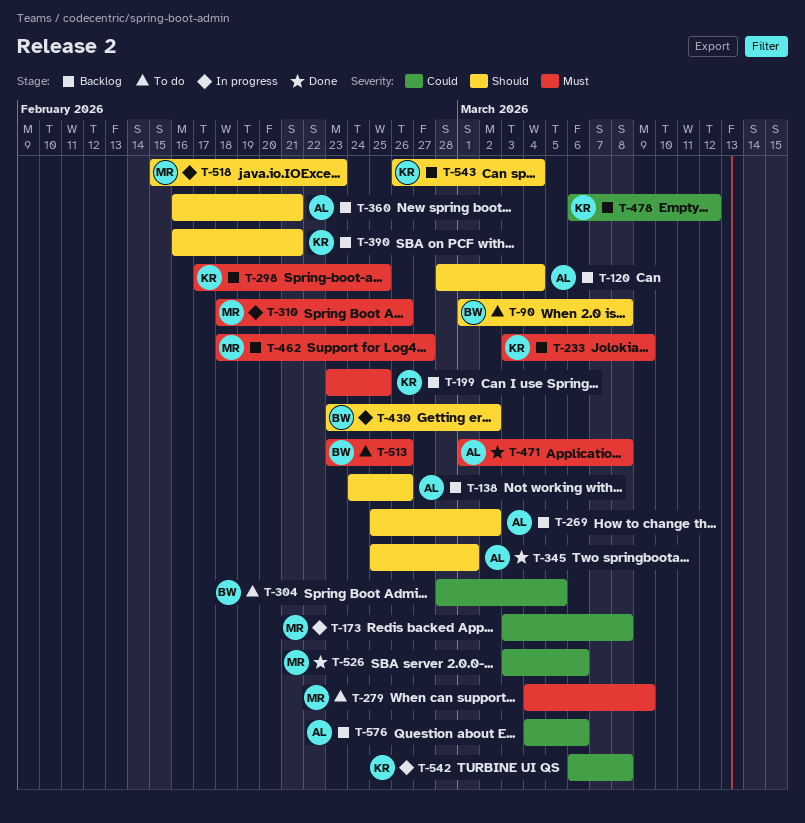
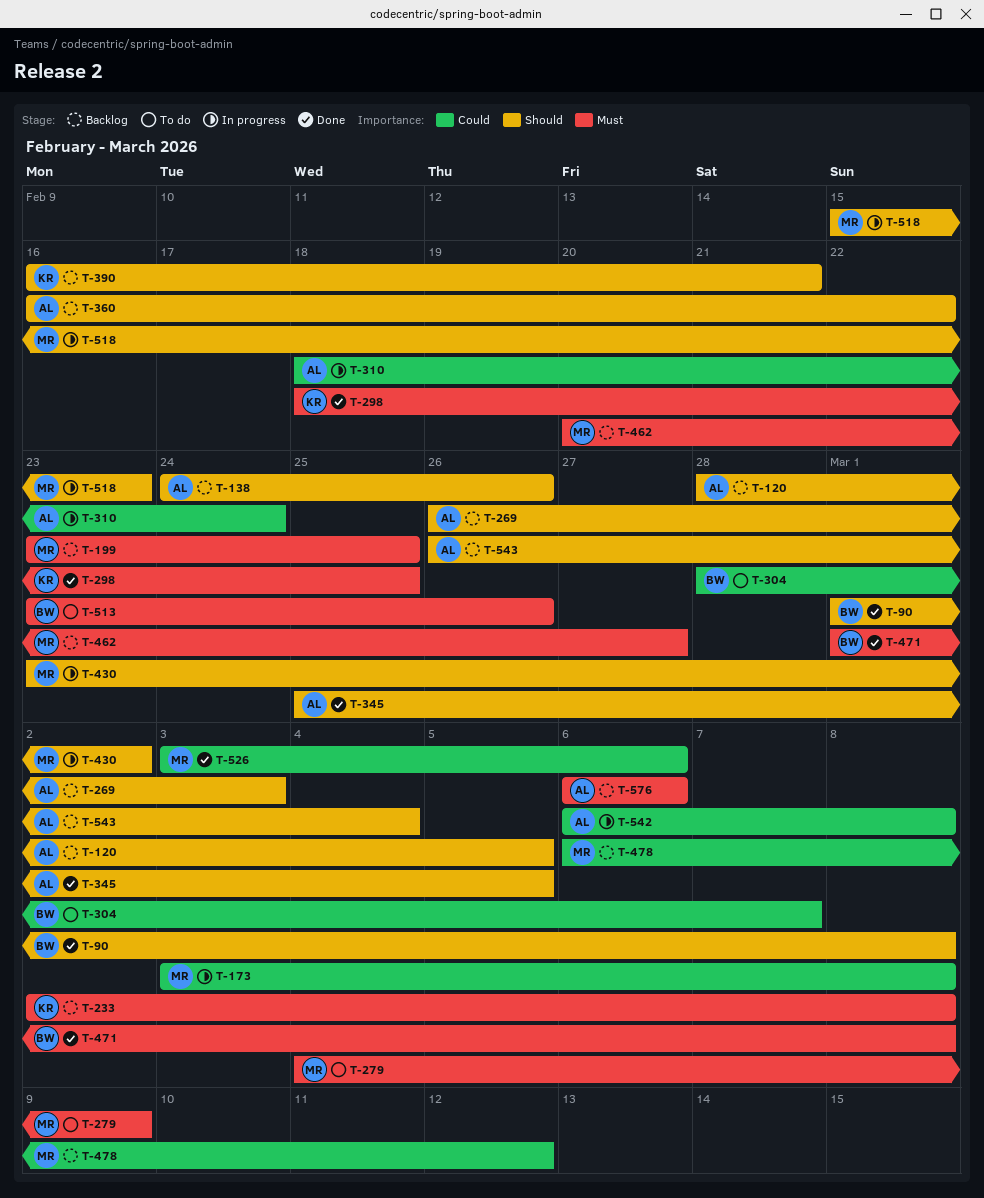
T-90, status: To do -> Done
T-120, due: Mar 4 -> Mar 5
T-199, owner: KR -> MR
T-233, start: Mar 3 -> Mar 2
T-233, due: Mar 9 -> Mar 8
T-269, start: Feb 25 -> Feb 26
T-269, due: Mar 2 -> Mar 3
T-298, status: Backlog -> Done
T-298, start: Feb 17 -> Feb 18
T-304, due: Mar 5 -> Mar 7
T-310, owner: MR -> AL
T-310, priority: Must -> Could
T-310, due: Feb 26 -> Feb 24
T-345, due: Mar 1 -> Mar 5
T-360, due: Feb 21 -> Feb 22
T-430, owner: BW -> MR
T-462, start: Feb 18 -> Feb 20
T-471, owner: AL -> BW
T-478, owner: KR -> MR
T-542, owner: KR -> AL
T-543, owner: KR -> AL
T-576, priority: Could -> Must
T-576, start: Mar 4 -> Mar 6

